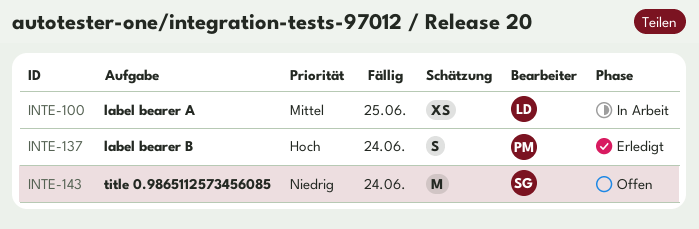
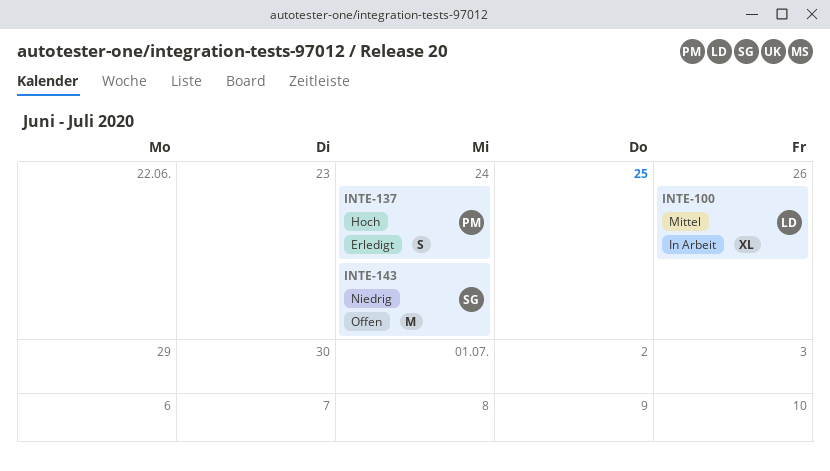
INTE-100, estimate: XS -> XL
INTE-100, due: Jun 25 -> Jun 26

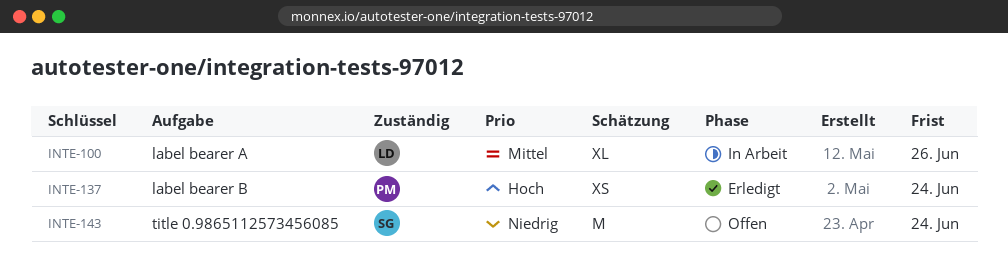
INTE-137, estimate: S -> XS

